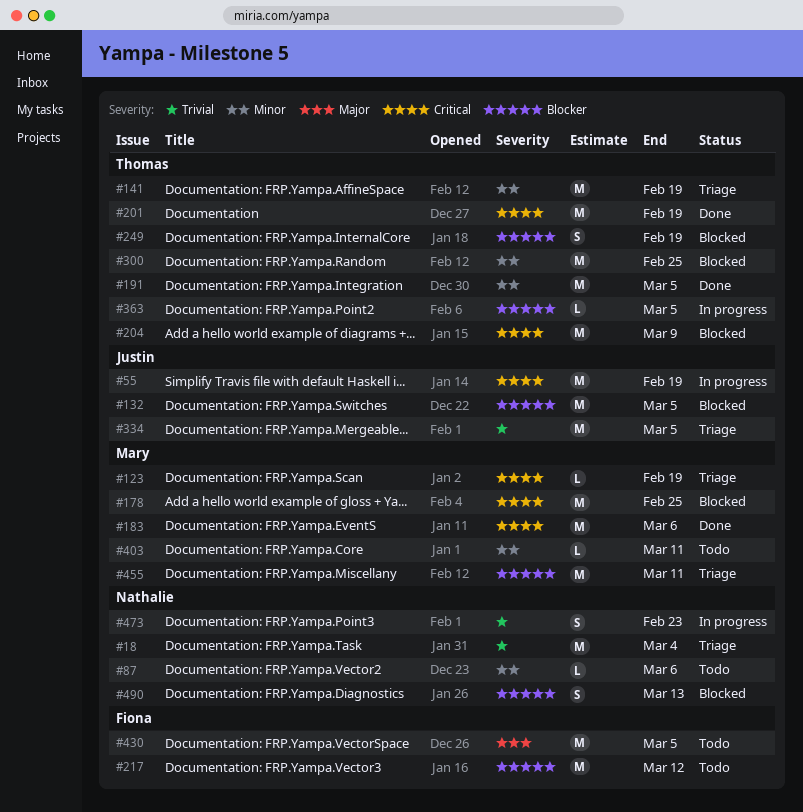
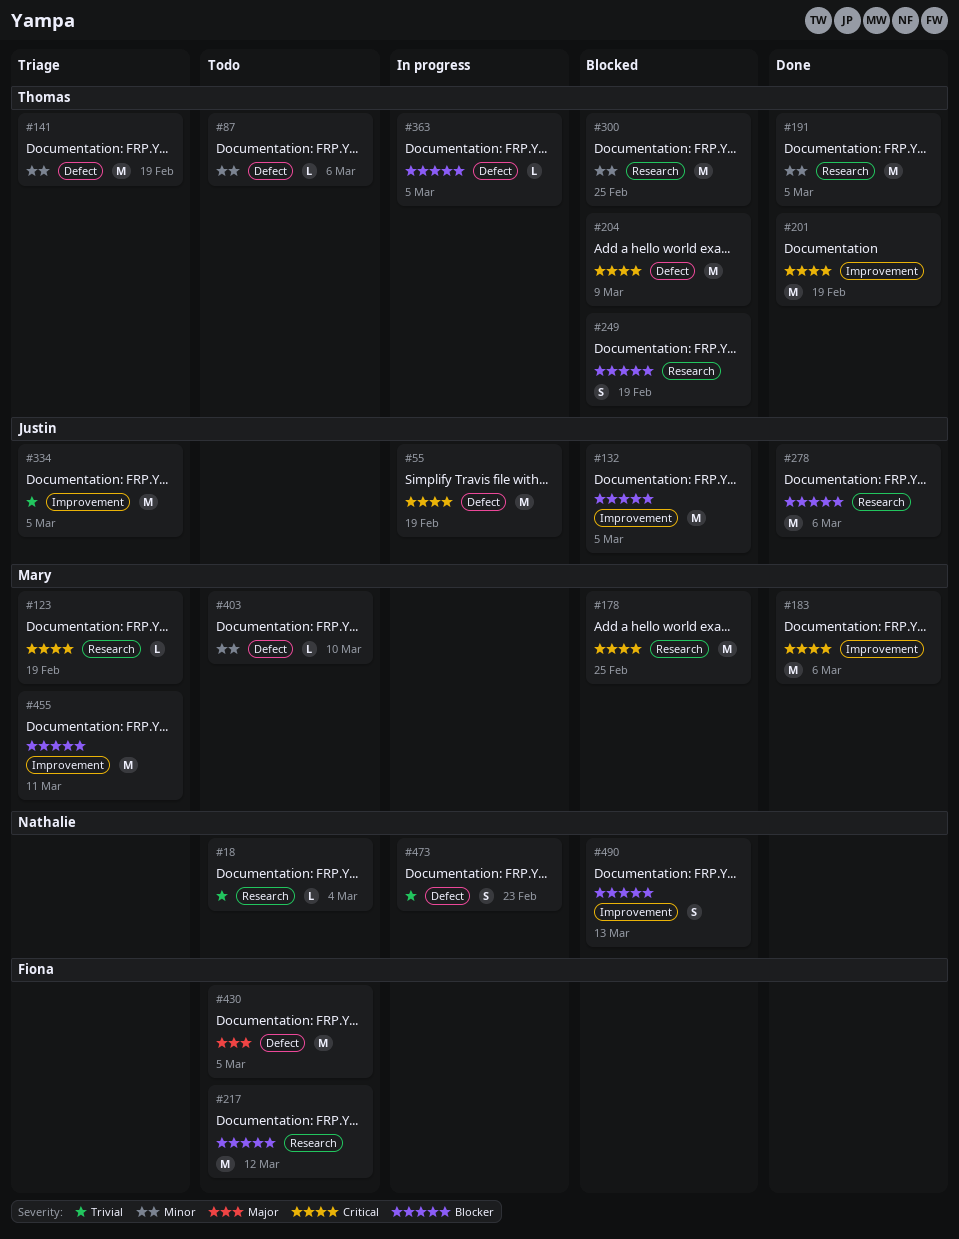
#18, status: Triage -> Todo
#18, estimate: M -> L
#87, owner: Nathalie -> Thomas
#278: none -> present
#403, due: Mar 11 -> Mar 10

